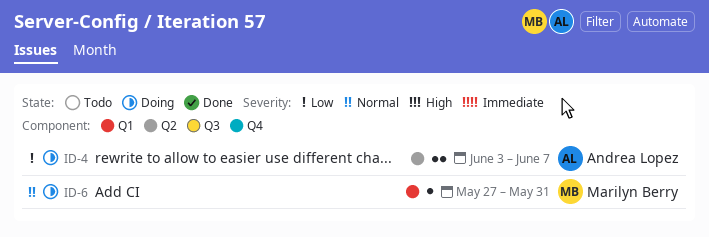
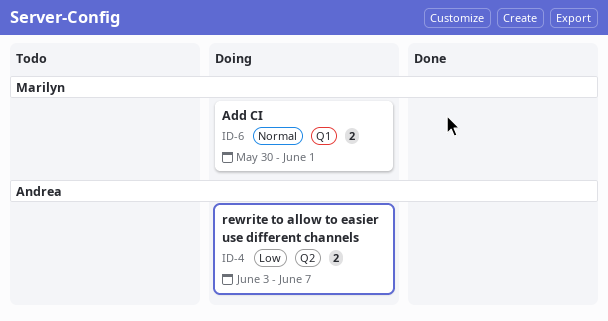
ID-6, estimate: 1 -> 2
ID-6, start: May 27 -> May 30
ID-6, due: May 31 -> Jun 1

